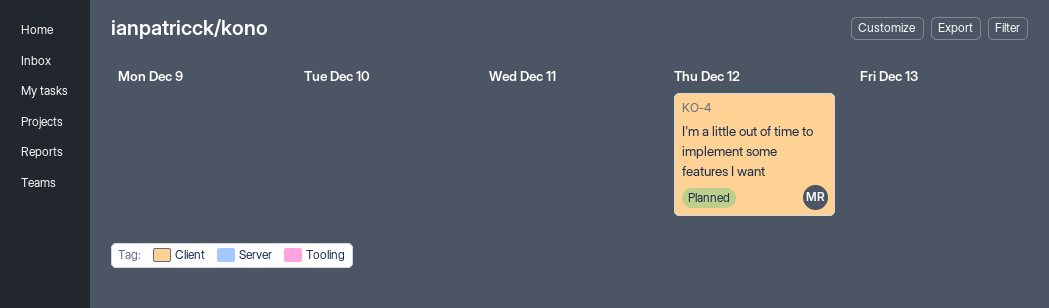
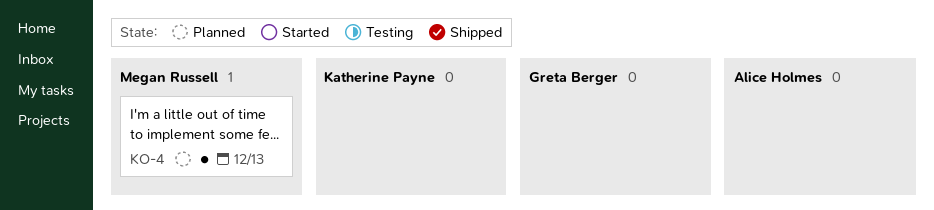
KO-4, due: Dec 12 -> Dec 13

